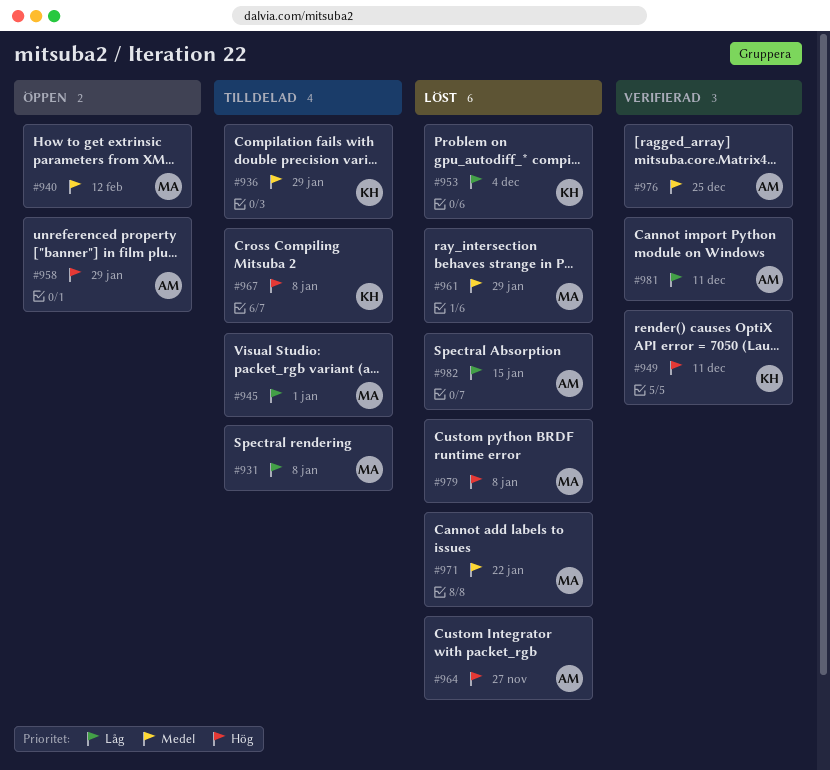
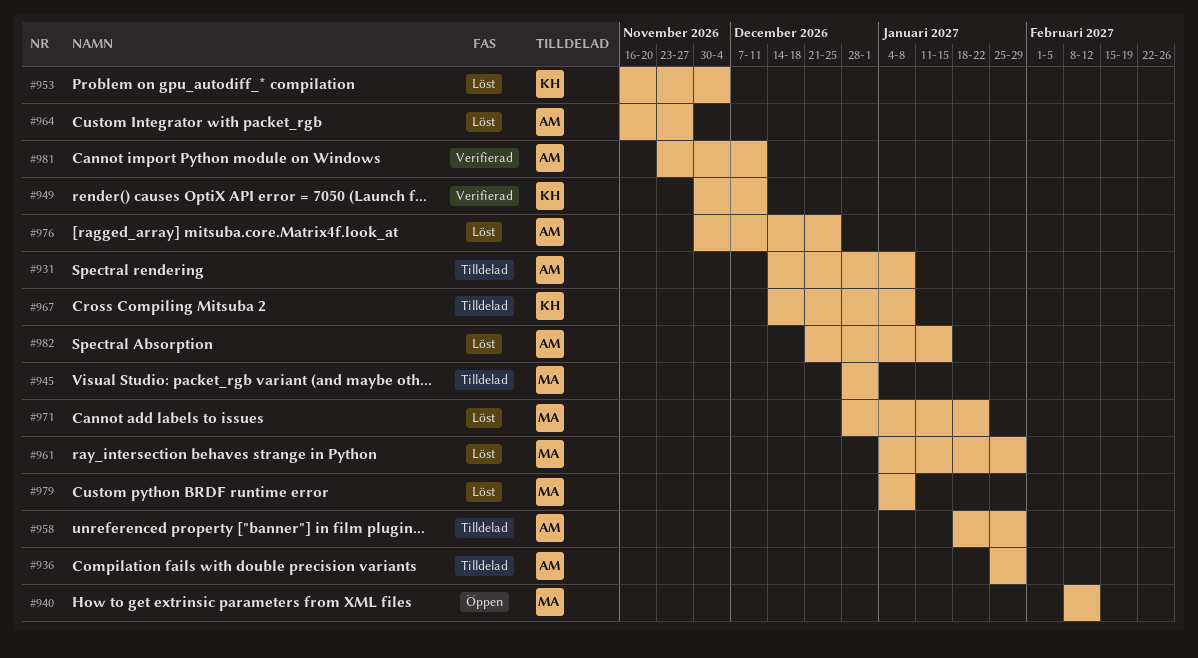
#931, owner: MA -> AM
#936, owner: KH -> AM
#958, status: Öppen -> Tilldelad
#976, status: Verifierad -> Löst

